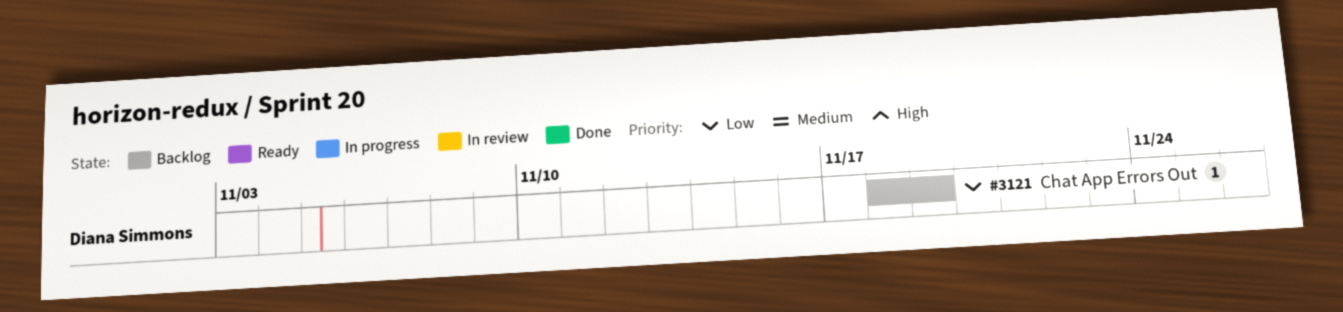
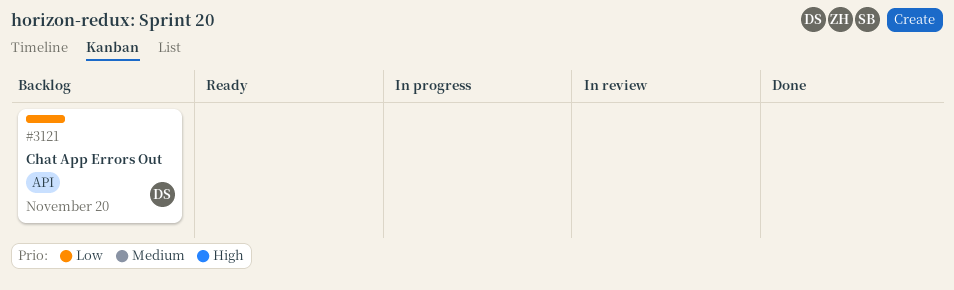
#3121, due: Nov 19 -> Nov 20

